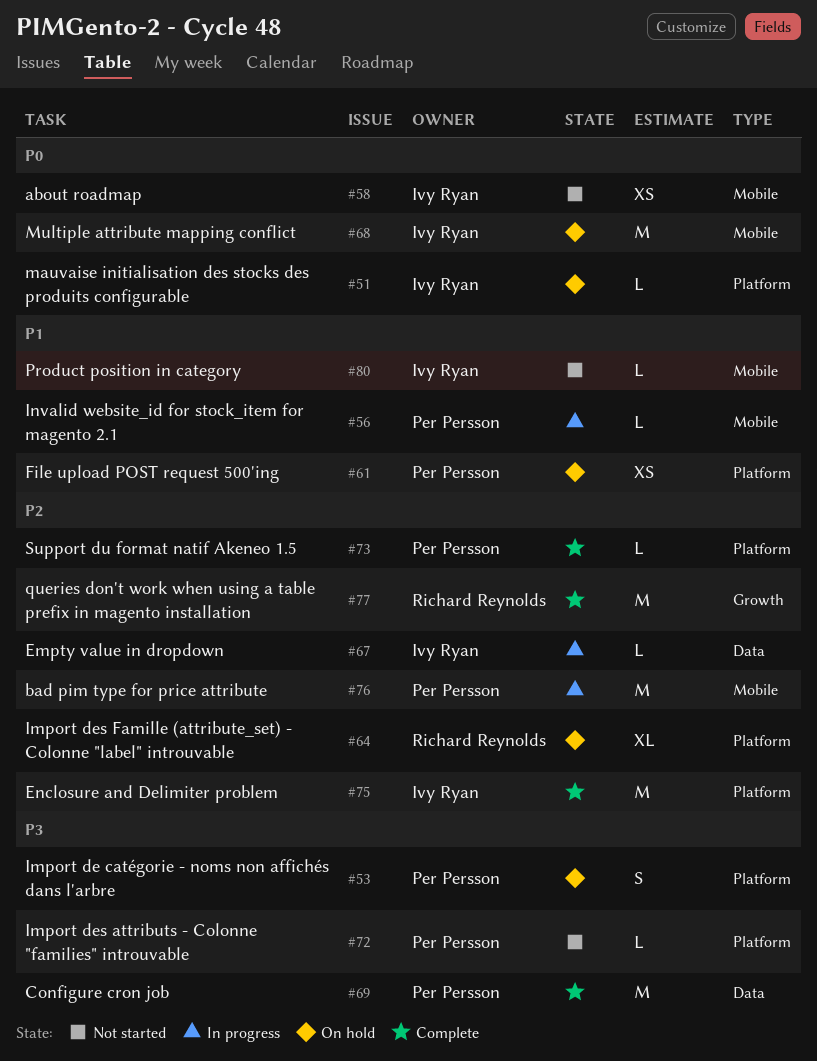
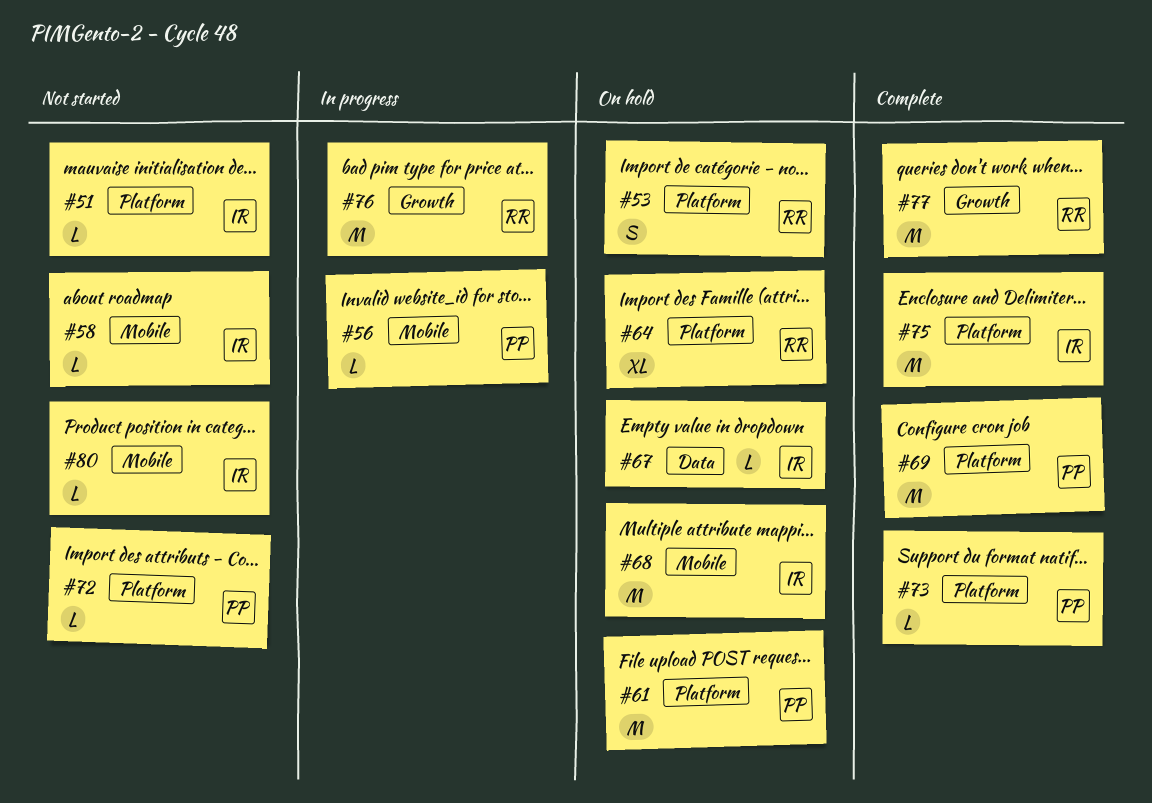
#51, status: On hold -> Not started
#53, owner: Per Persson -> Richard Reynolds
#58, estimate: XS -> L
#61, estimate: XS -> M
#67, status: In progress -> On hold
#69, label: Data -> Platform
#76, owner: Per Persson -> Richard Reynolds
#76, label: Mobile -> Growth

